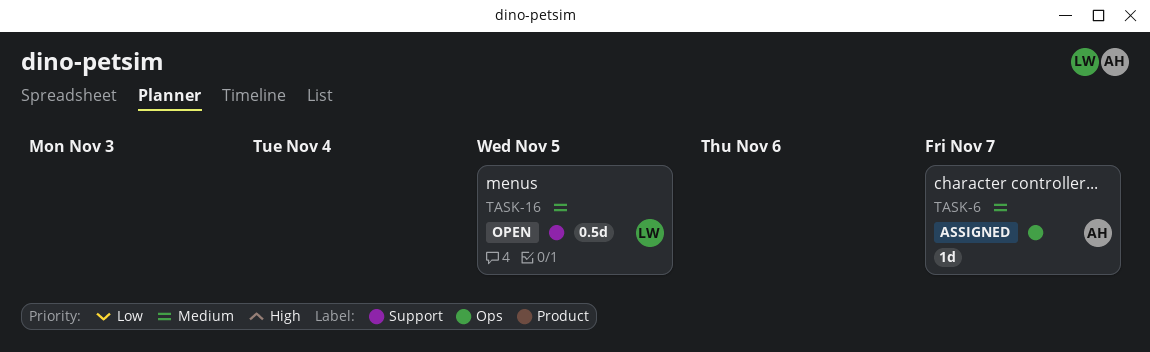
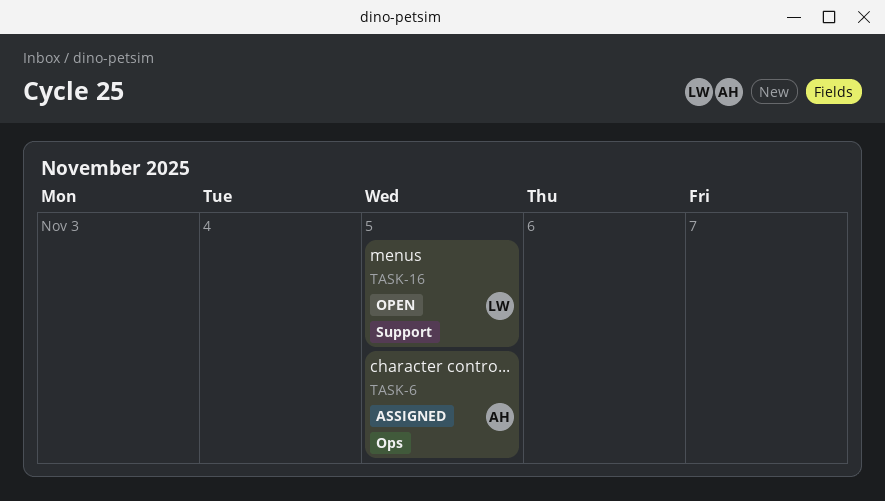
TASK-6, due: Nov 7 -> Nov 5

